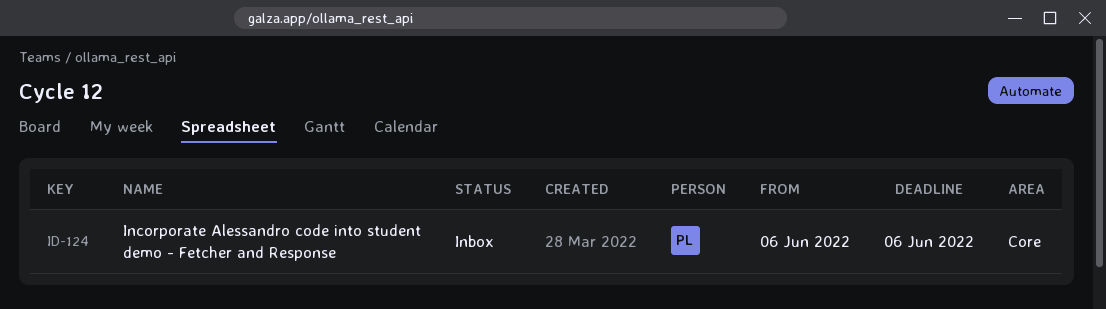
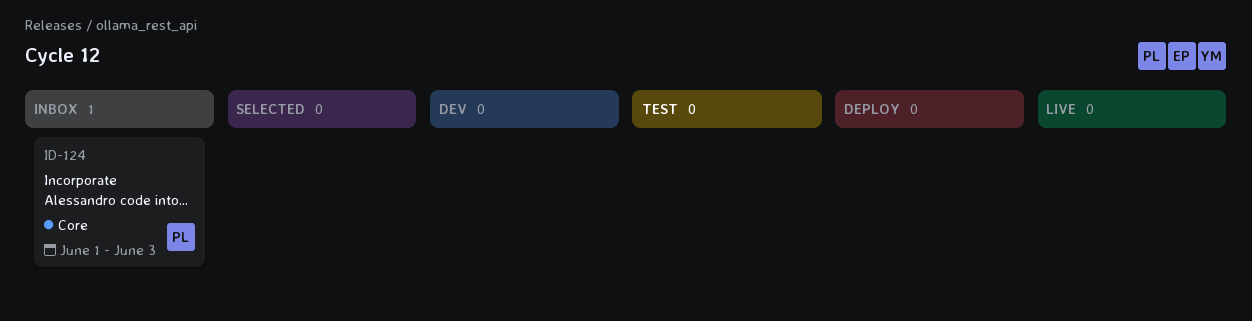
ID-124, start: Jun 6 -> Jun 1
ID-124, due: Jun 6 -> Jun 3

